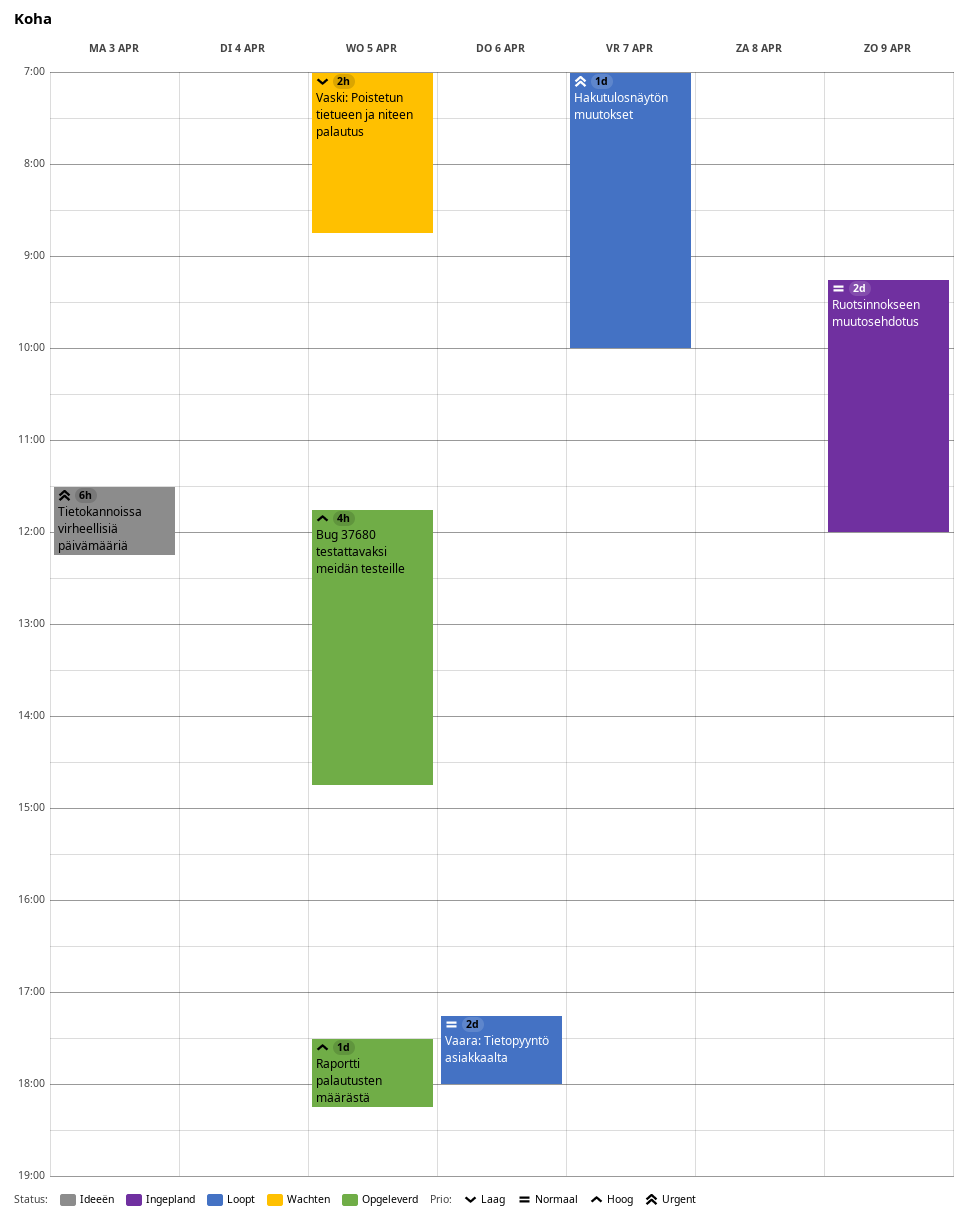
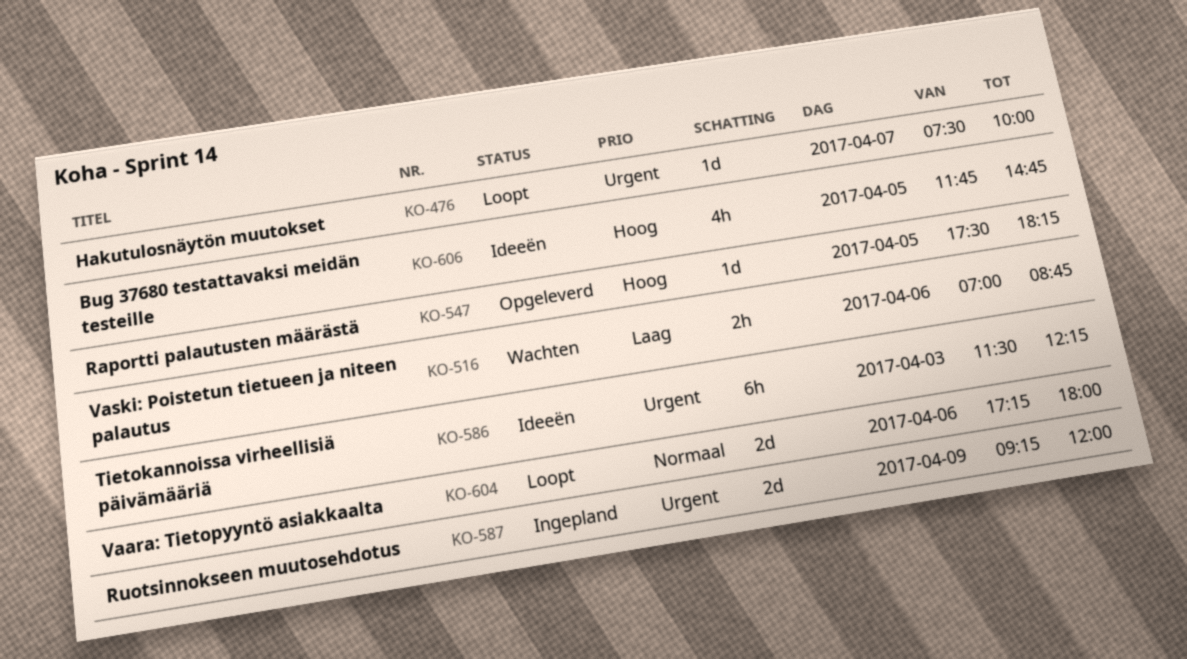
Bug 37680 testattavaksi meidän testeille, status: Opgeleverd -> Ideeën
Hakutulosnäytön muutokset, begins: 07:00 -> 07:30
Ruotsinnokseen muutosehdotus, priority: Normaal -> Urgent
Vaski: Poistetun tietueen ja niteen palautus, day: Apr 5 -> Apr 6

